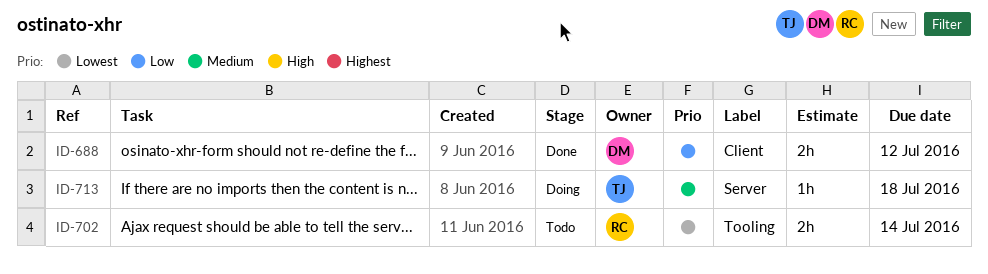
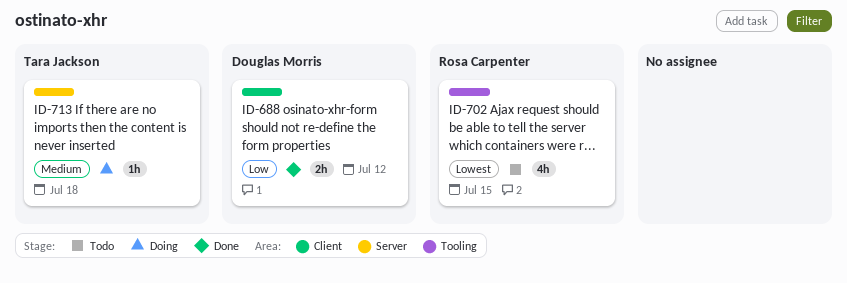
ID-702, estimate: 2h -> 4h
ID-702, due: Jul 14 -> Jul 15

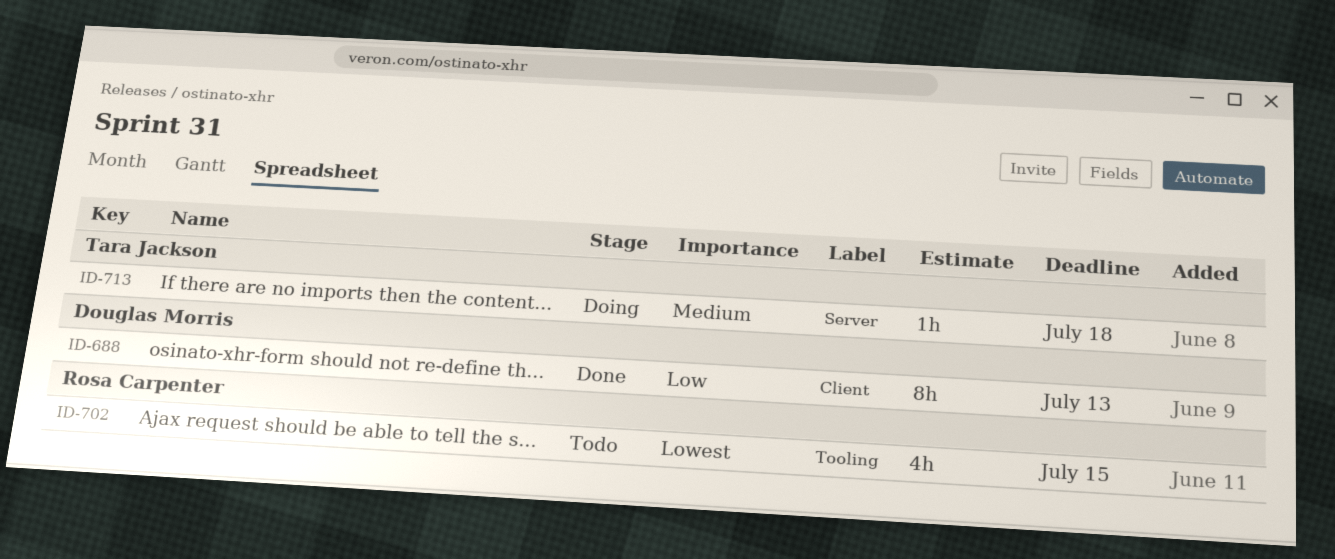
ID-688, estimate: 2h -> 8h
ID-688, due: Jul 12 -> Jul 13

